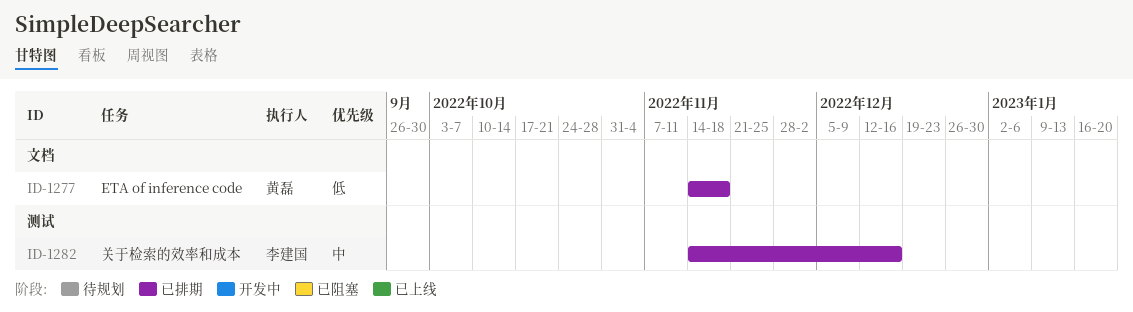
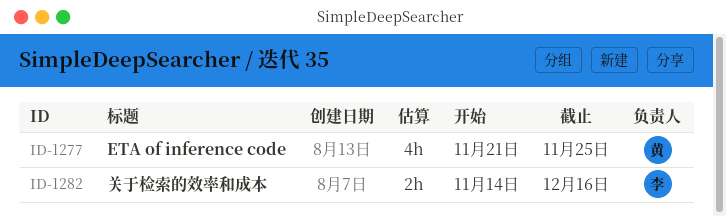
ID-1277, start: Nov 14 -> Nov 21
ID-1277, due: Nov 18 -> Nov 25

